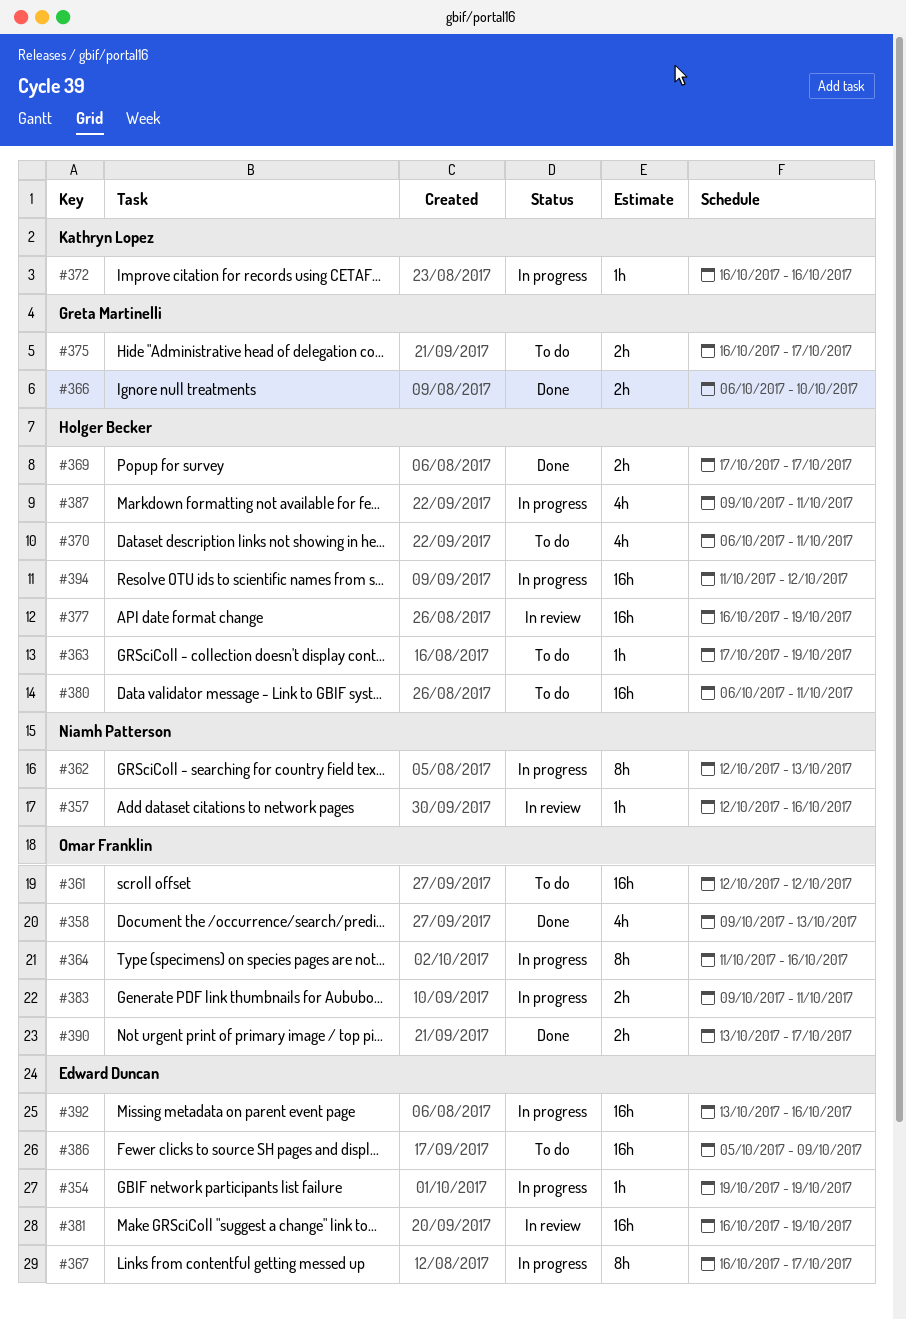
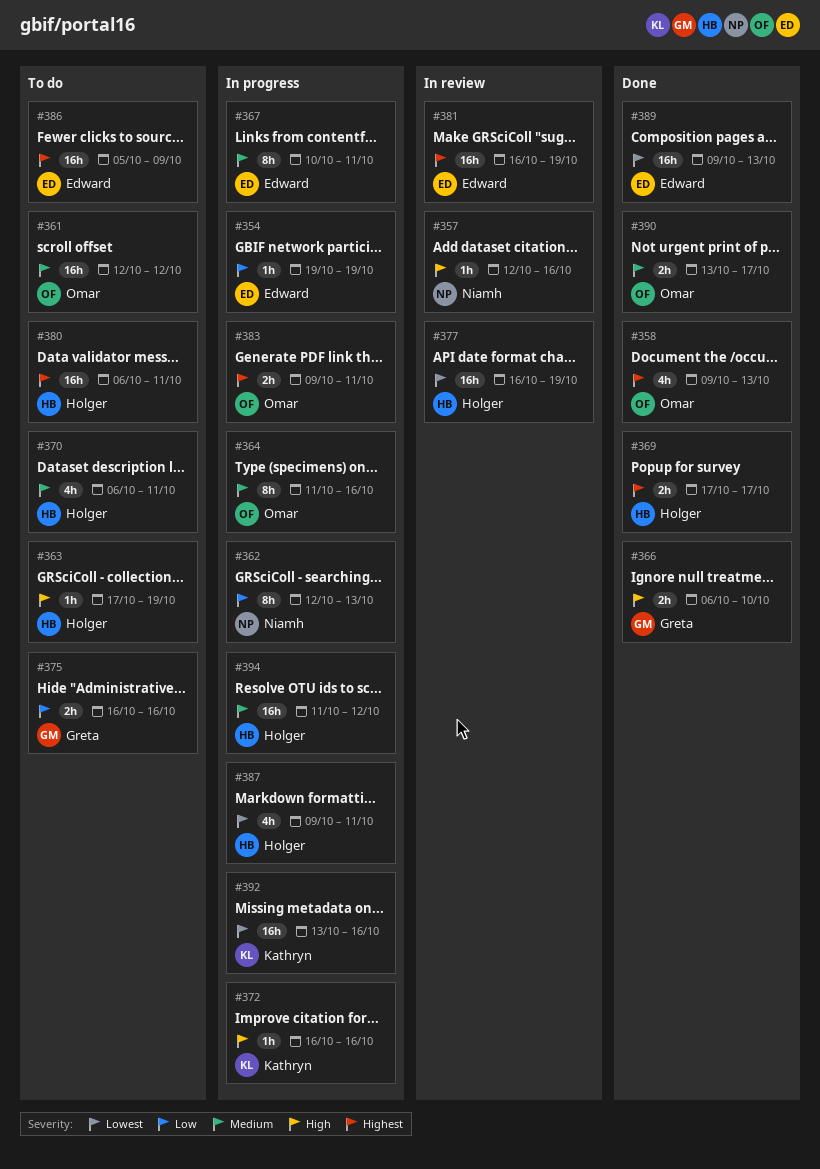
#367, start: Oct 16 -> Oct 10
#367, due: Oct 17 -> Oct 11
#375, due: Oct 17 -> Oct 16
#389: none -> present
#392, owner: Edward Duncan -> Kathryn Lopez

